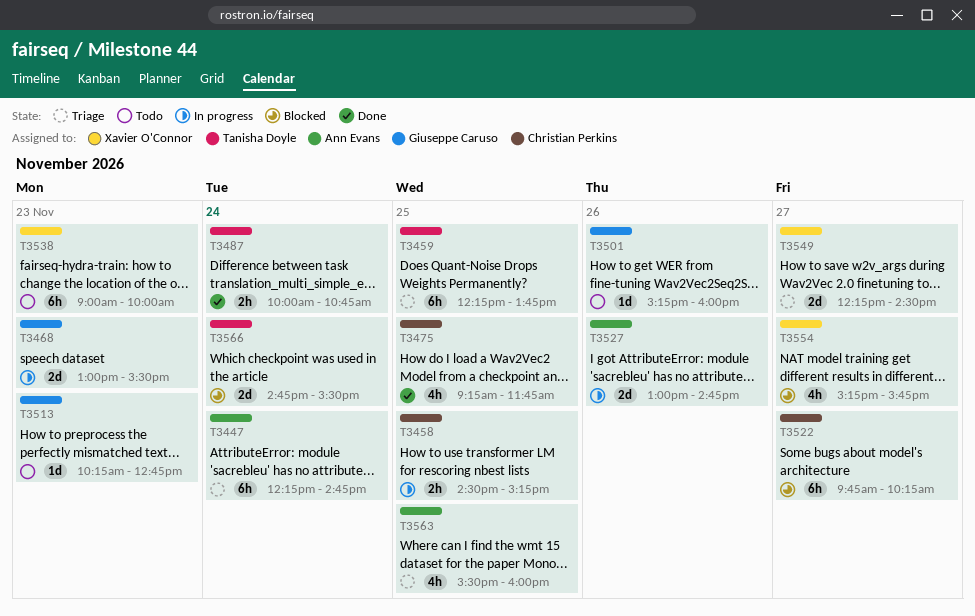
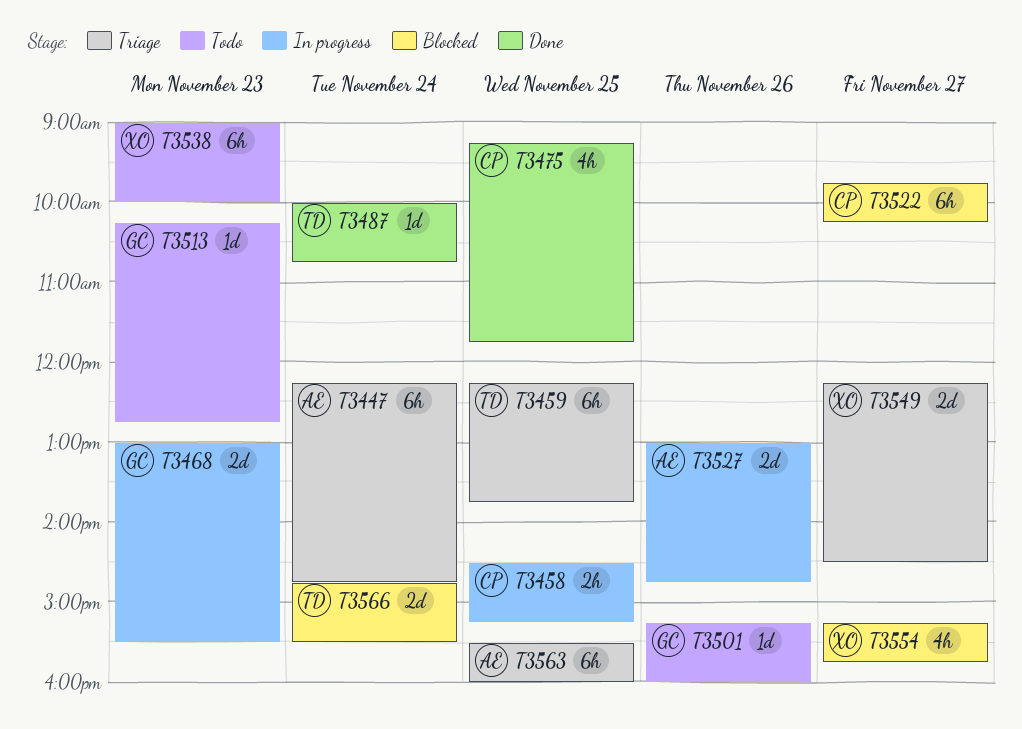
T3487, estimate: 2h -> 1d
T3563, estimate: 4h -> 6h

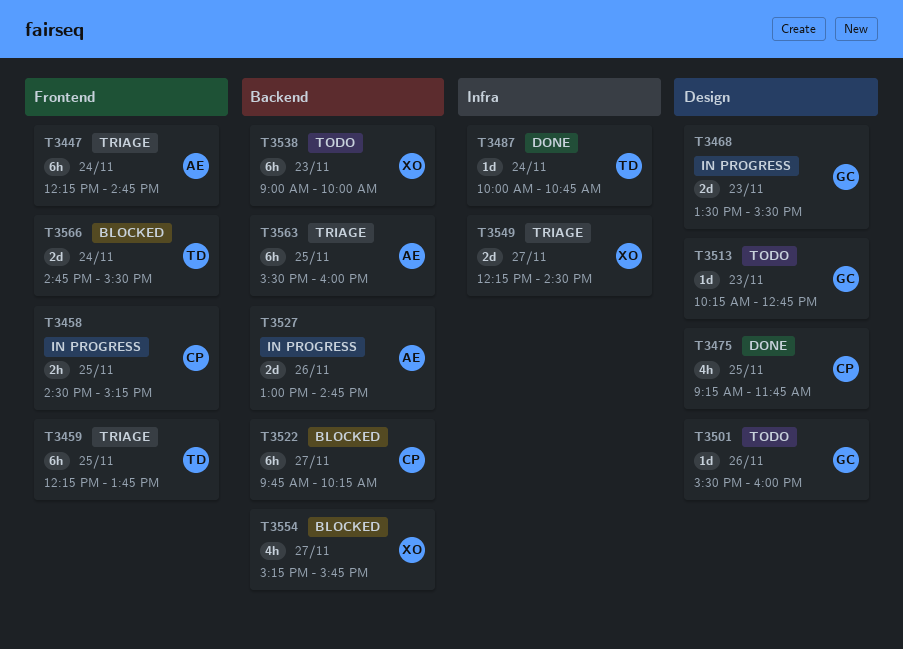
T3468, begins: 13:00 -> 13:30
T3501, begins: 15:15 -> 15:30

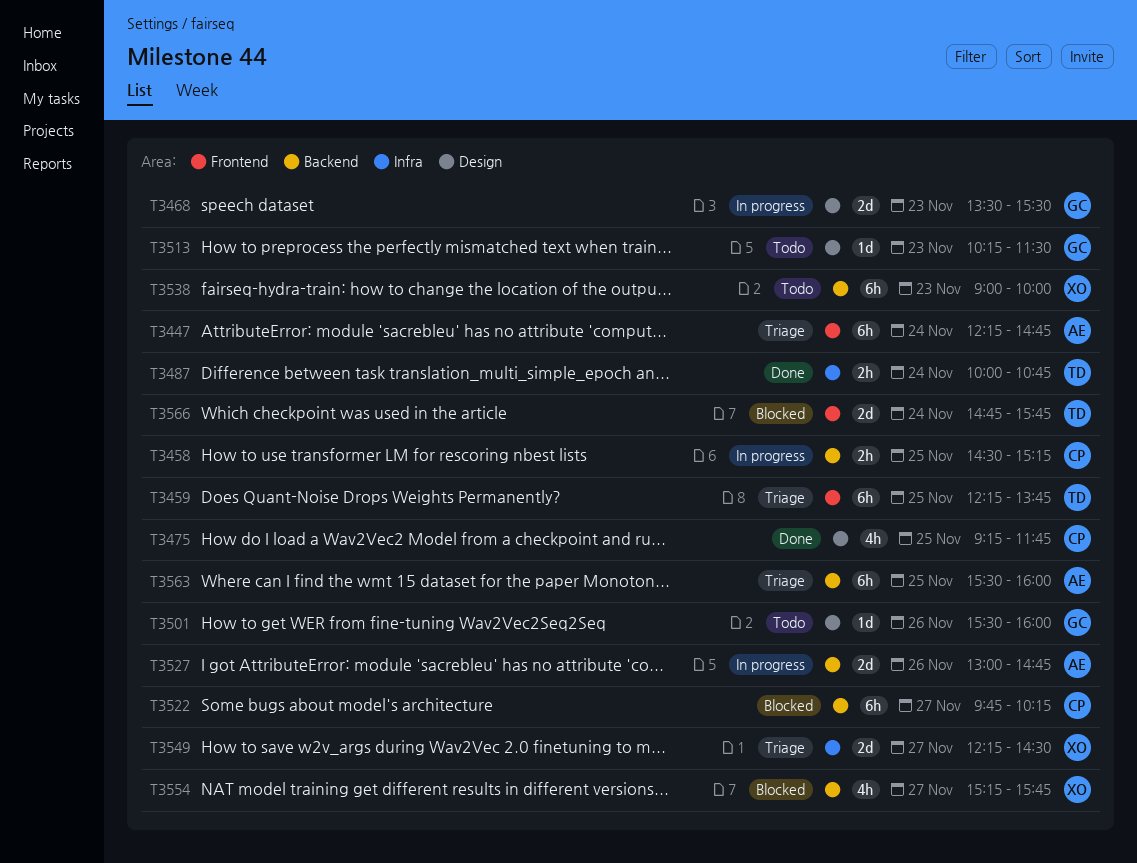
T3458, label: Frontend -> Backend
T3487, estimate: 1d -> 2h
T3513, ends: 12:45 -> 11:30
T3566, ends: 15:30 -> 15:45

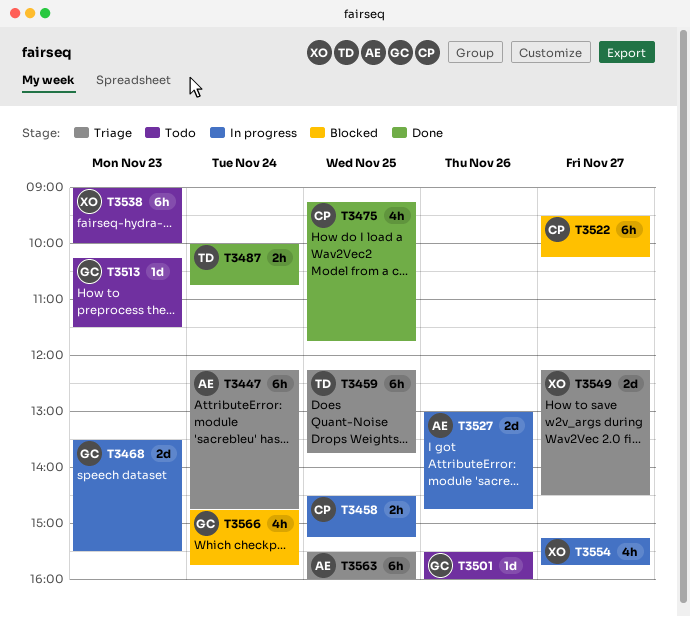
T3522, begins: 09:45 -> 09:30
T3554, status: Blocked -> In progress
T3566, owner: TD -> GC
T3566, estimate: 2d -> 4h

